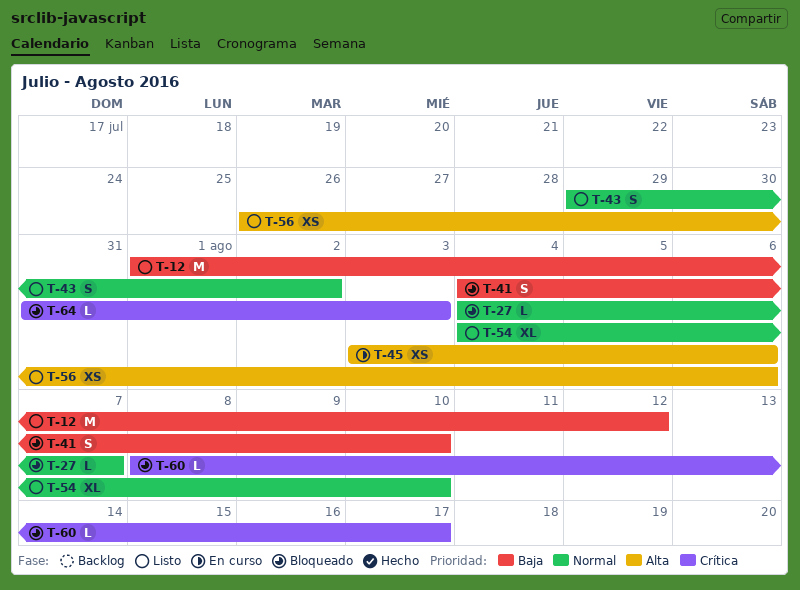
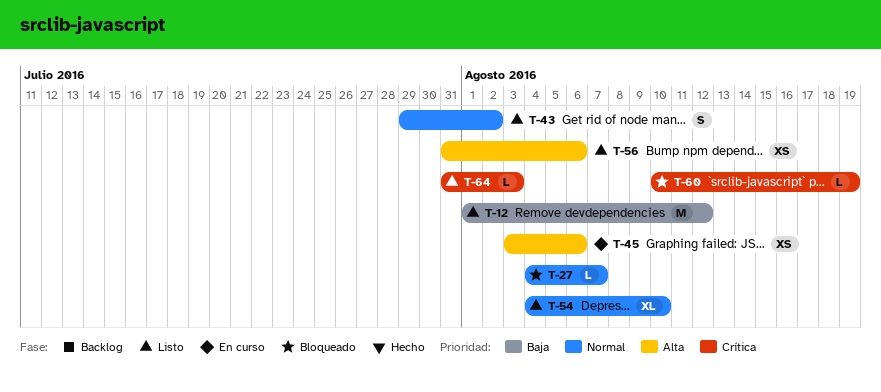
T-41: present -> none
T-56, start: Jul 26 -> Jul 31
T-60, start: Aug 8 -> Aug 10
T-60, due: Aug 17 -> Aug 19
T-64, status: Bloqueado -> Listo

